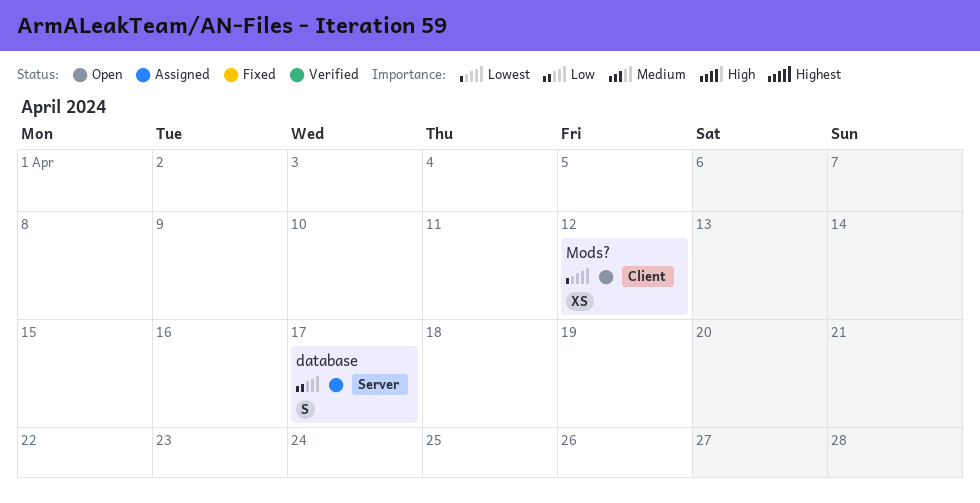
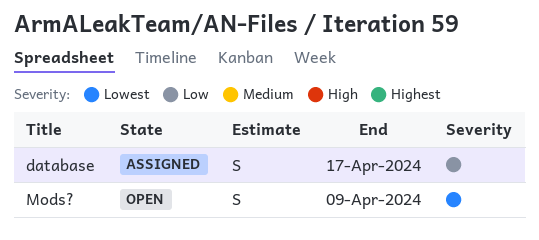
Mods?, estimate: XS -> S
Mods?, due: Apr 12 -> Apr 9

